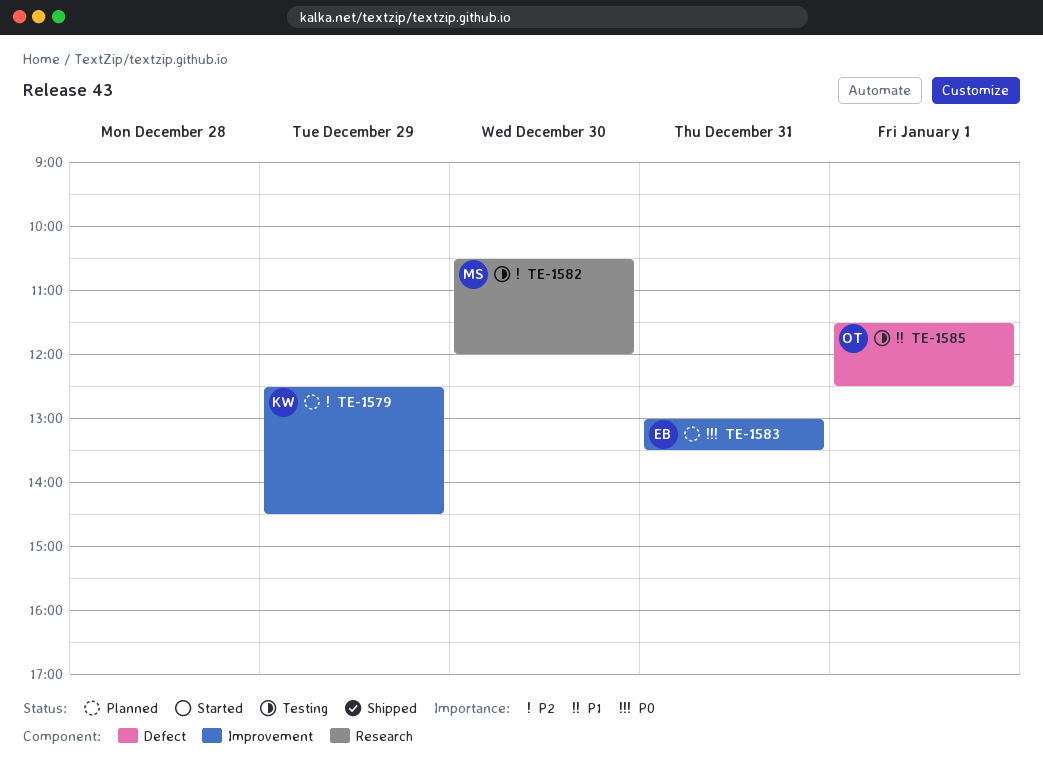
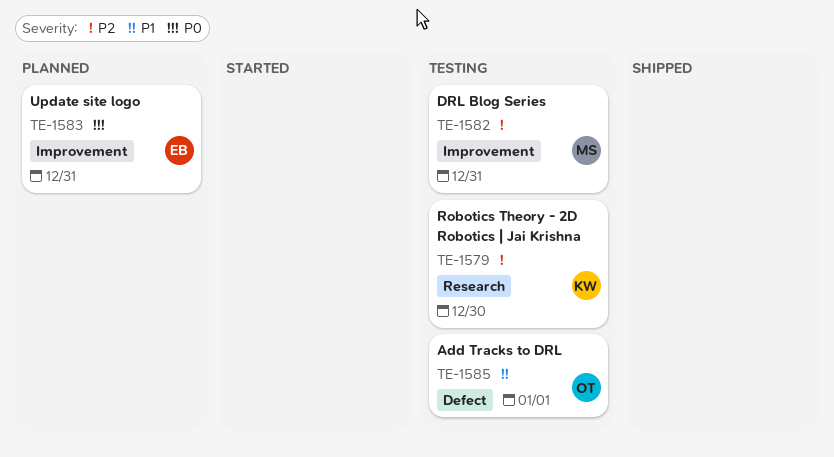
TE-1579, status: Planned -> Testing
TE-1579, label: Improvement -> Research
TE-1579, day: Dec 29 -> Dec 30
TE-1582, label: Research -> Improvement
TE-1582, day: Dec 30 -> Dec 31

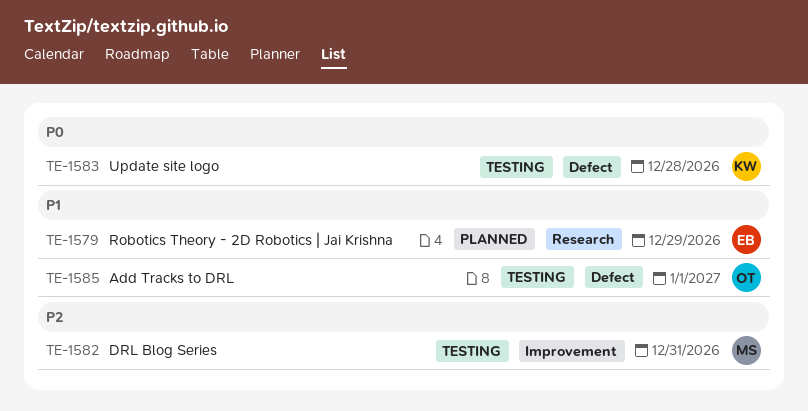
TE-1579, status: Testing -> Planned
TE-1579, owner: KW -> EB
TE-1579, priority: P2 -> P1
TE-1579, day: Dec 30 -> Dec 29
TE-1583, status: Planned -> Testing
TE-1583, owner: EB -> KW
TE-1583, label: Improvement -> Defect
TE-1583, day: Dec 31 -> Dec 28

